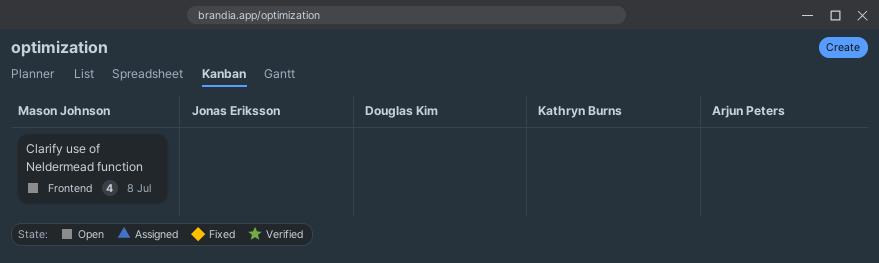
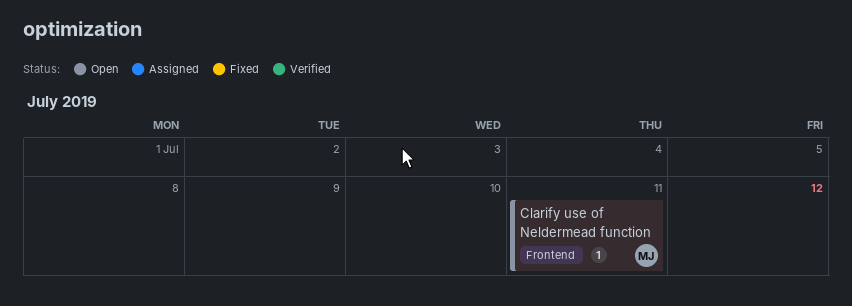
Clarify use of Neldermead function, estimate: 4 -> 1
Clarify use of Neldermead function, due: Jul 8 -> Jul 11

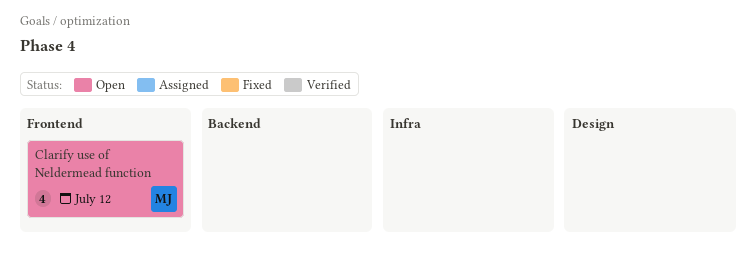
Clarify use of Neldermead function, estimate: 1 -> 4
Clarify use of Neldermead function, due: Jul 11 -> Jul 12

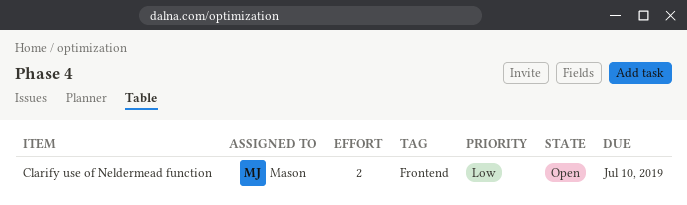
Clarify use of Neldermead function, estimate: 4 -> 2
Clarify use of Neldermead function, due: Jul 12 -> Jul 10

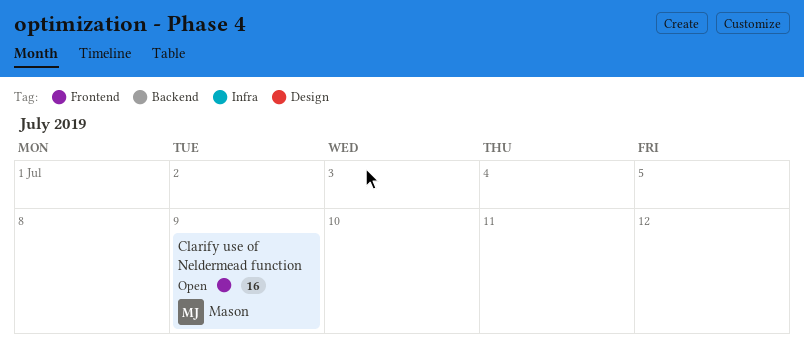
Clarify use of Neldermead function, estimate: 2 -> 16
Clarify use of Neldermead function, due: Jul 10 -> Jul 9

